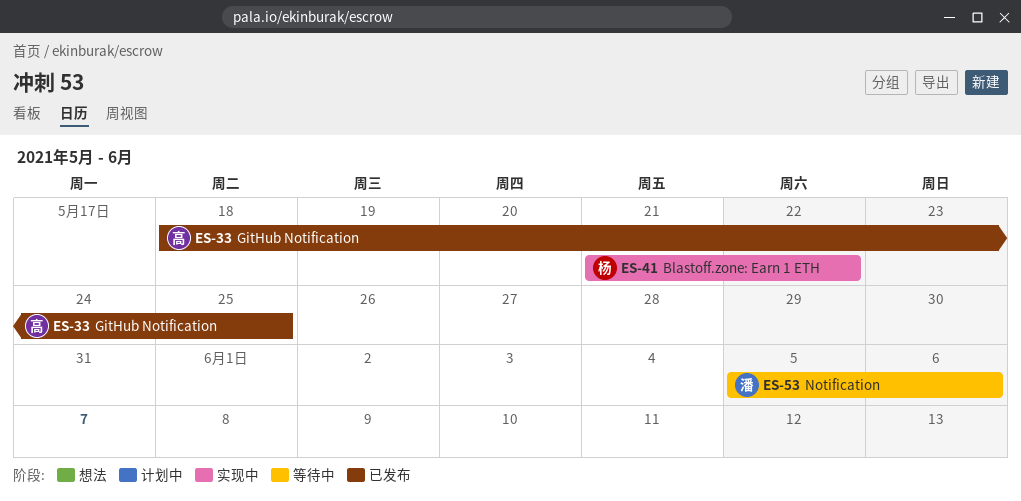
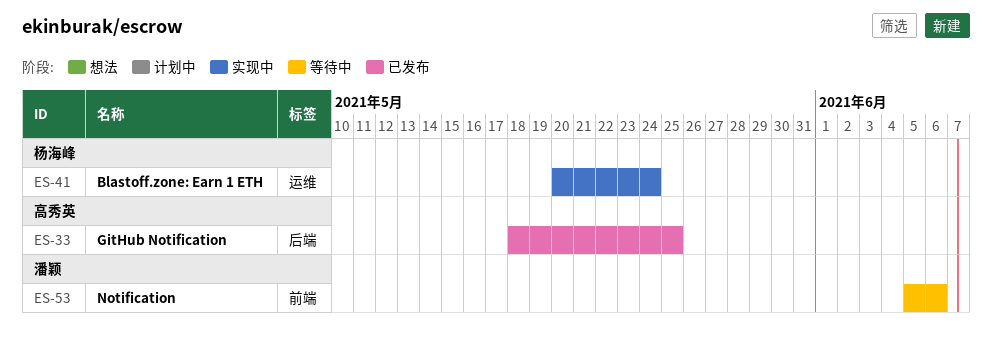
ES-41, start: May 21 -> May 20
ES-41, due: May 22 -> May 24

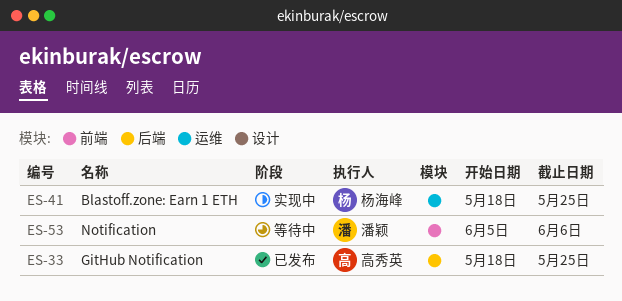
ES-41, start: May 20 -> May 18
ES-41, due: May 24 -> May 25

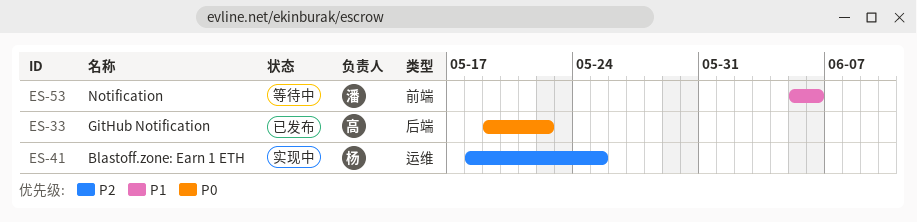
ES-33, start: May 18 -> May 19
ES-33, due: May 25 -> May 22

